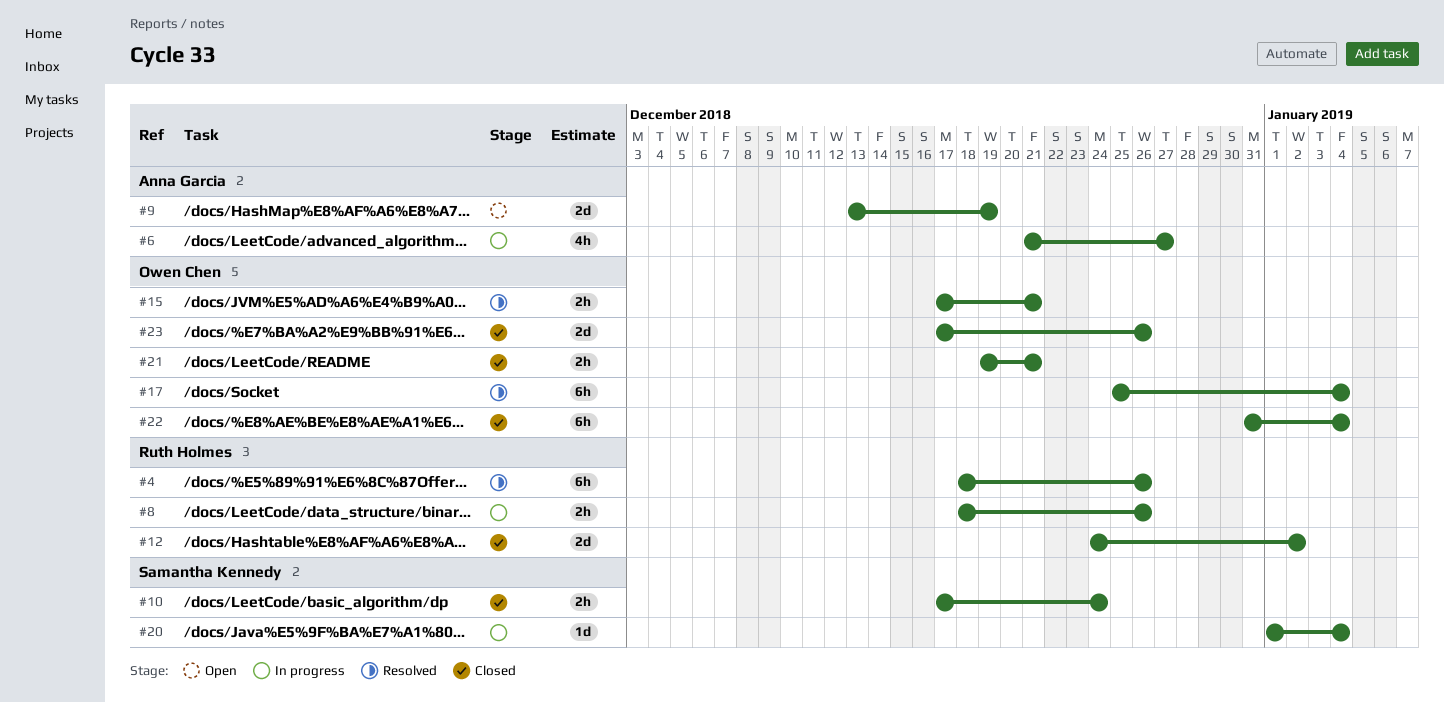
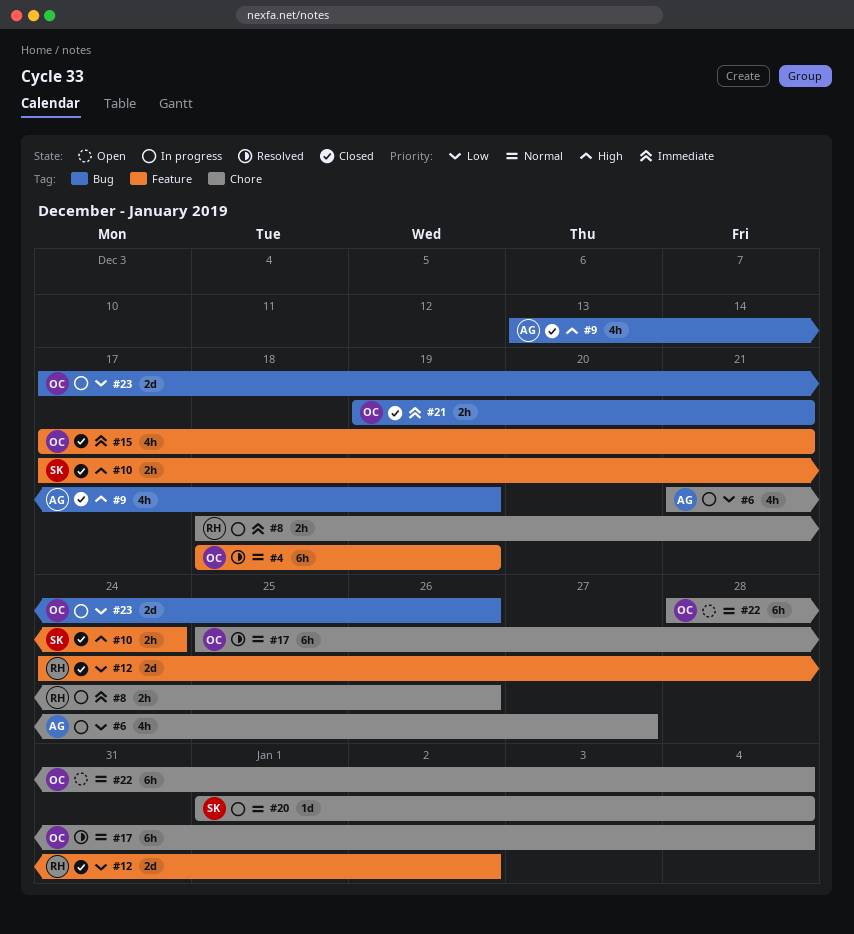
#4, owner: Ruth Holmes -> Owen Chen
#4, due: Dec 26 -> Dec 19
#9, status: Open -> Closed
#9, estimate: 2d -> 4h
#15, status: Resolved -> Closed
#15, estimate: 2h -> 4h
#22, status: Closed -> Open
#22, start: Dec 31 -> Dec 28
#23, status: Closed -> In progress

